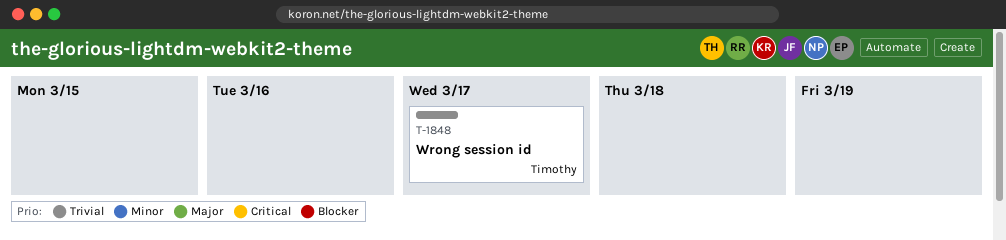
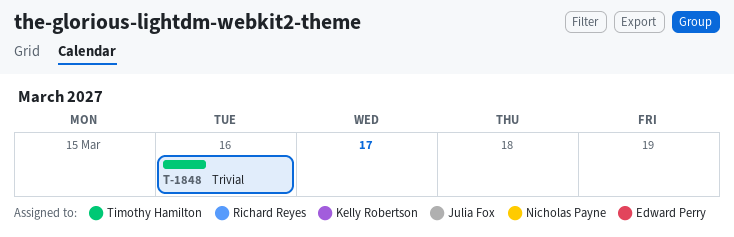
T-1848, due: Mar 17 -> Mar 16

